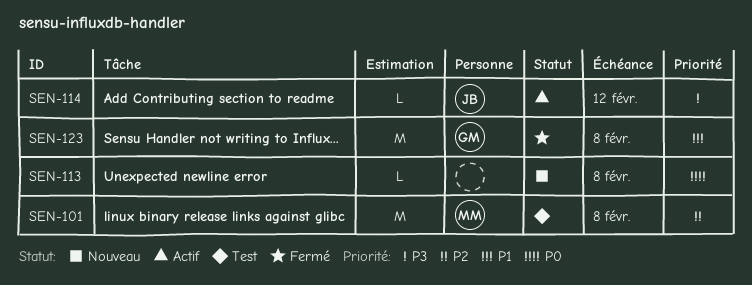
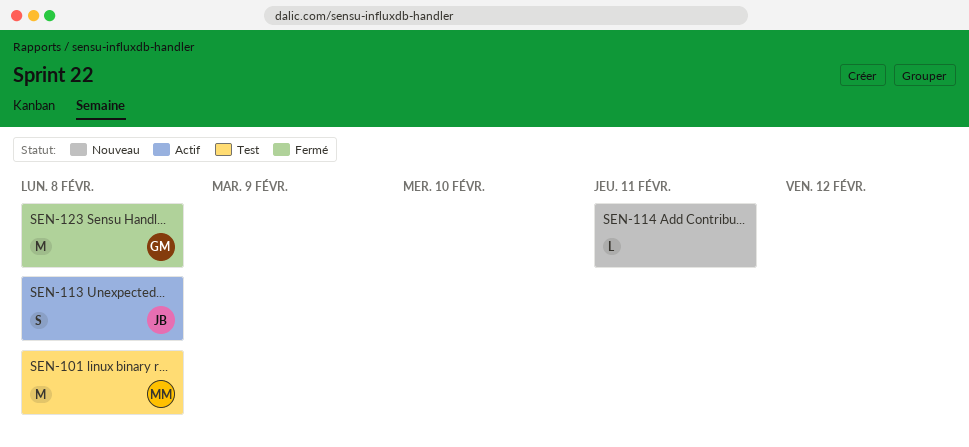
SEN-113, status: Nouveau -> Actif
SEN-113, owner: none -> JB
SEN-113, estimate: L -> S
SEN-114, status: Actif -> Nouveau
SEN-114, owner: JB -> none
SEN-114, due: Feb 12 -> Feb 11

